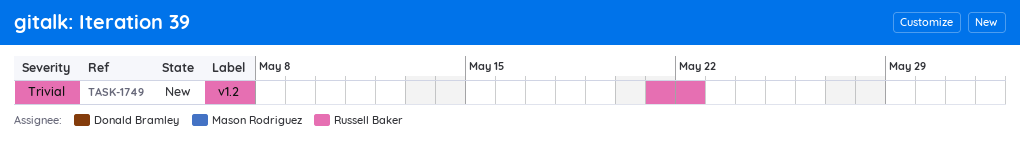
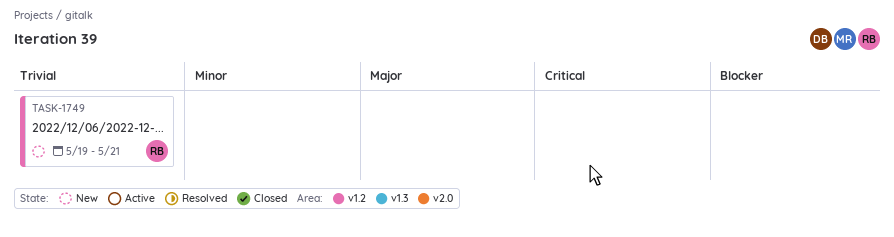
TASK-1749, start: May 21 -> May 19
TASK-1749, due: May 22 -> May 21

